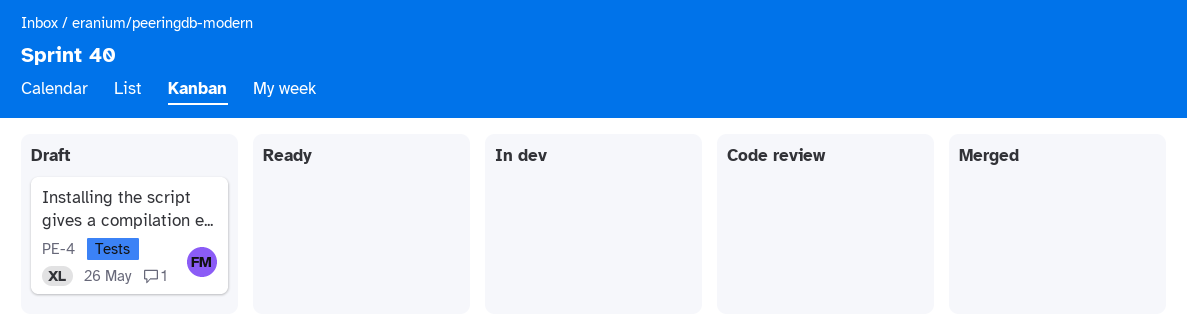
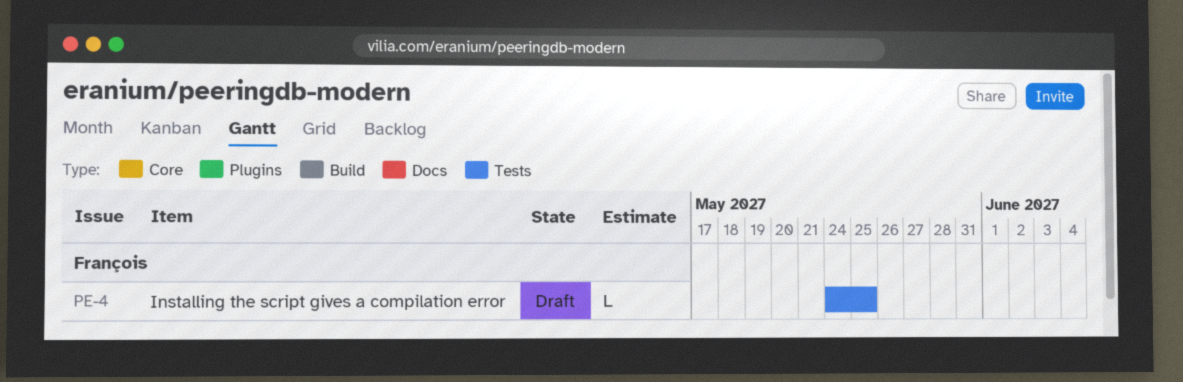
PE-4, estimate: XL -> L
PE-4, due: May 26 -> May 25

